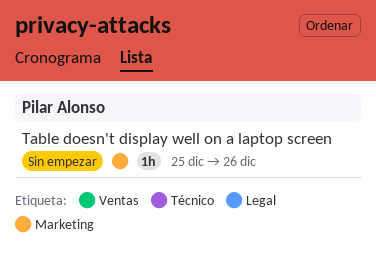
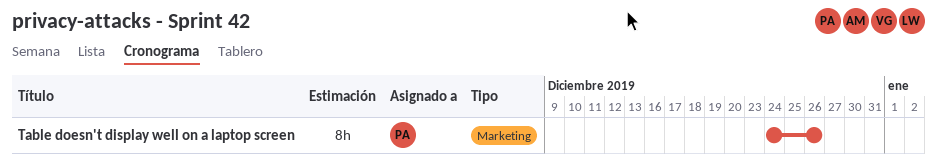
Table doesn't display well on a laptop screen, estimate: 1h -> 8h
Table doesn't display well on a laptop screen, start: Dec 25 -> Dec 24

